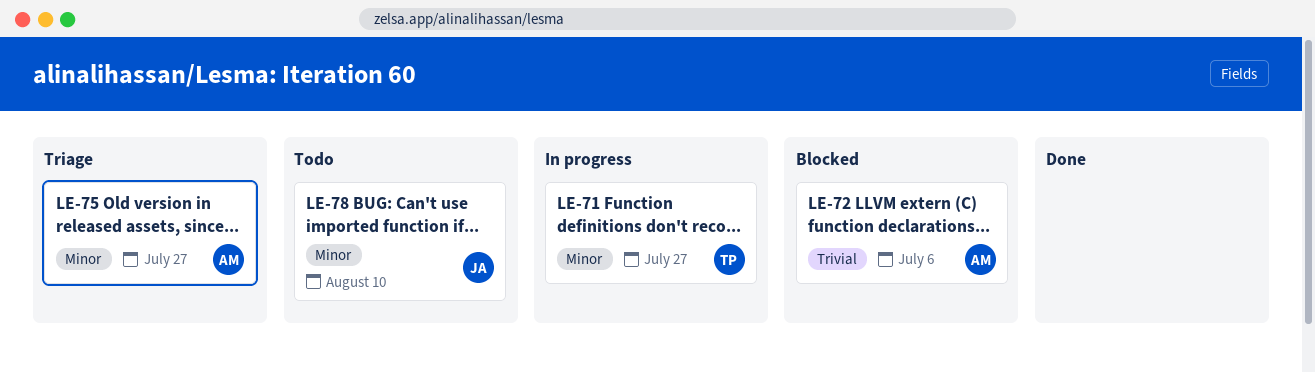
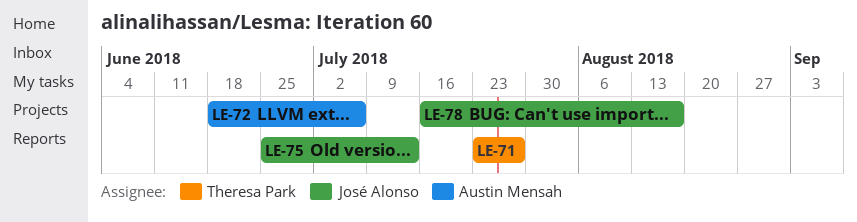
LE-75, owner: Austin Mensah -> José Alonso
LE-75, due: Jul 27 -> Jul 13
LE-78, due: Aug 10 -> Aug 17

